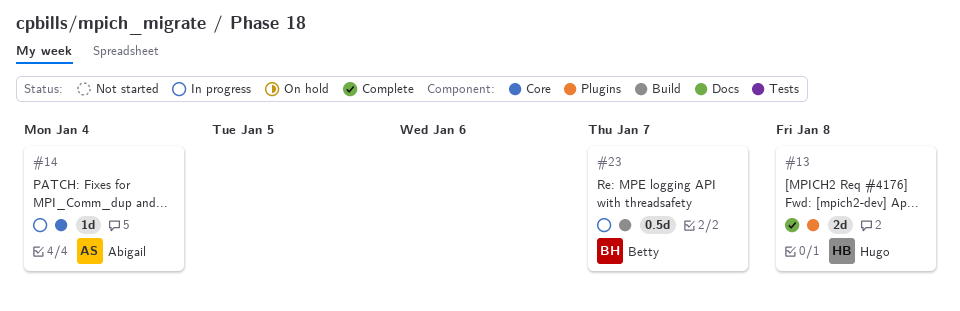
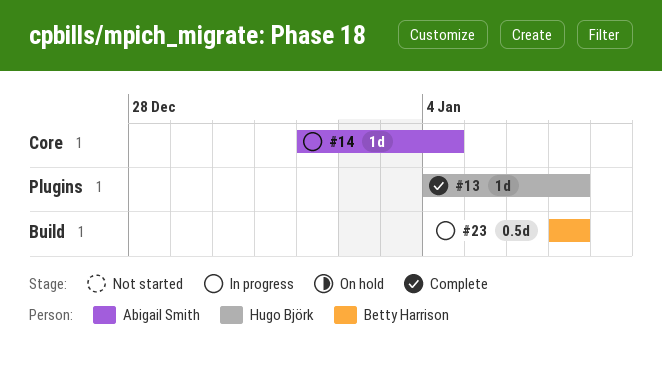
#13, estimate: 2d -> 1d
#13, due: Jan 8 -> Jan 7

